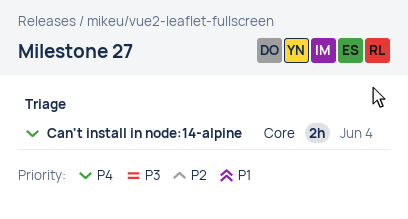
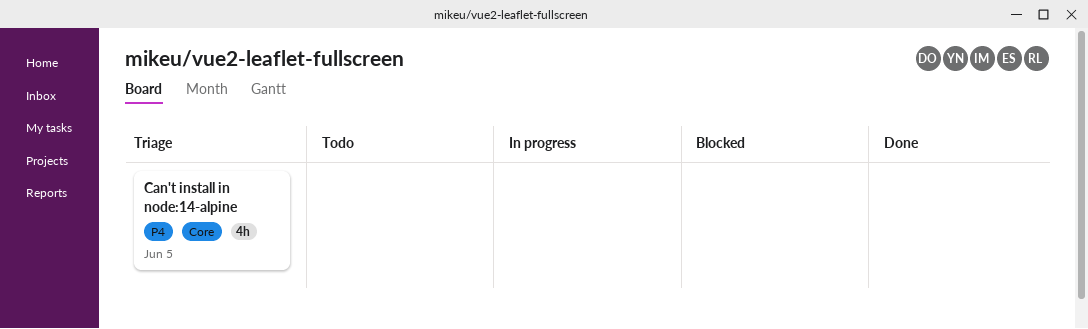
Can't install in node:14-alpine, estimate: 2h -> 4h
Can't install in node:14-alpine, due: Jun 4 -> Jun 5

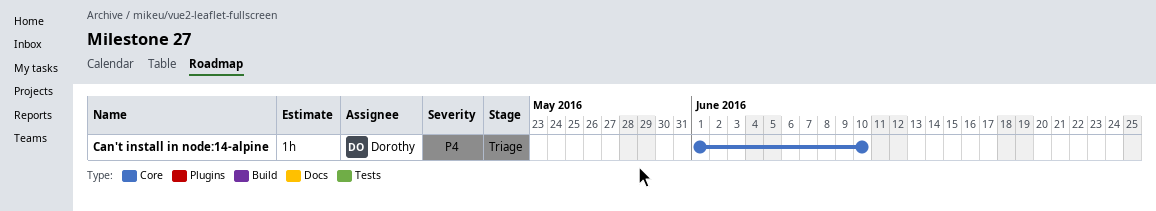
Can't install in node:14-alpine, estimate: 4h -> 1h
Can't install in node:14-alpine, due: Jun 5 -> Jun 10

